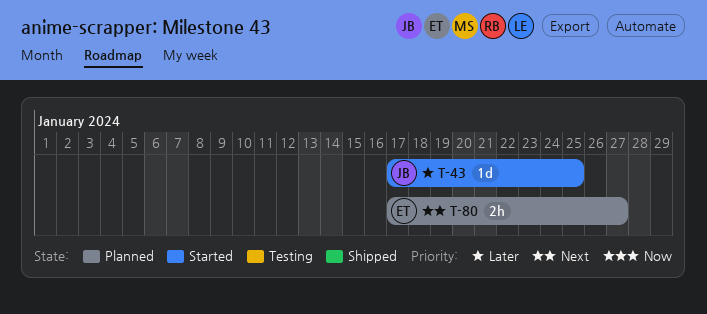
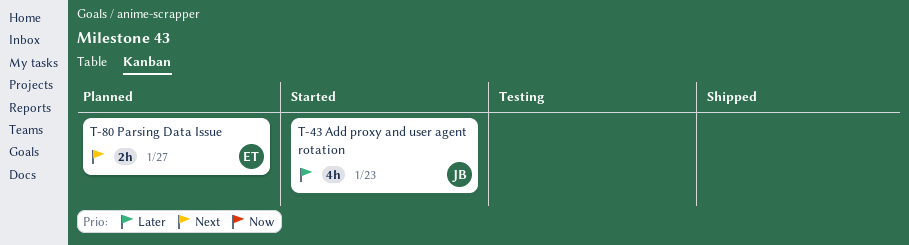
T-43, estimate: 1d -> 4h
T-43, due: Jan 25 -> Jan 23

